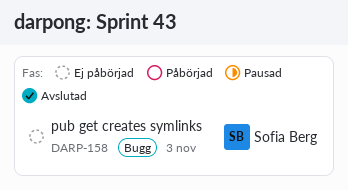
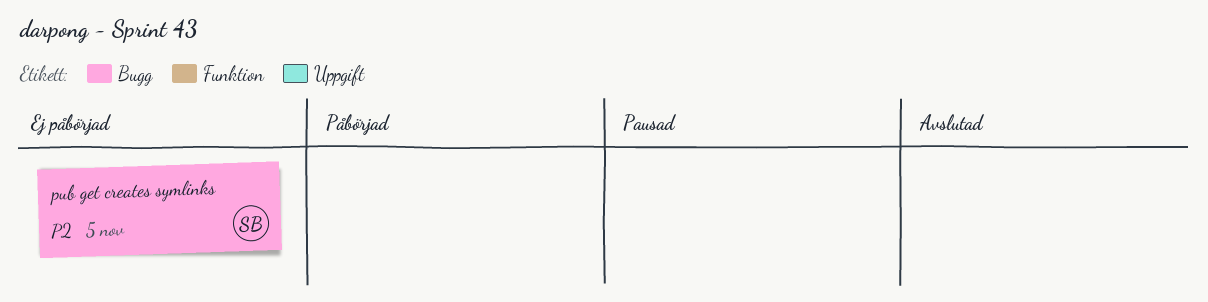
pub get creates symlinks, due: Nov 3 -> Nov 5

